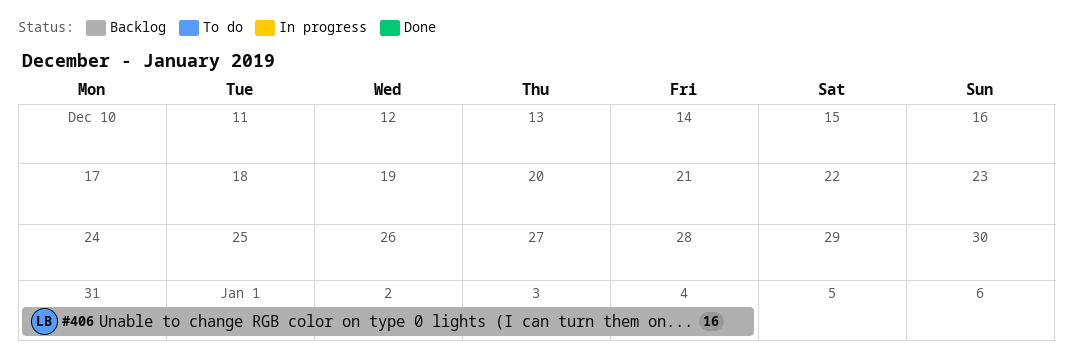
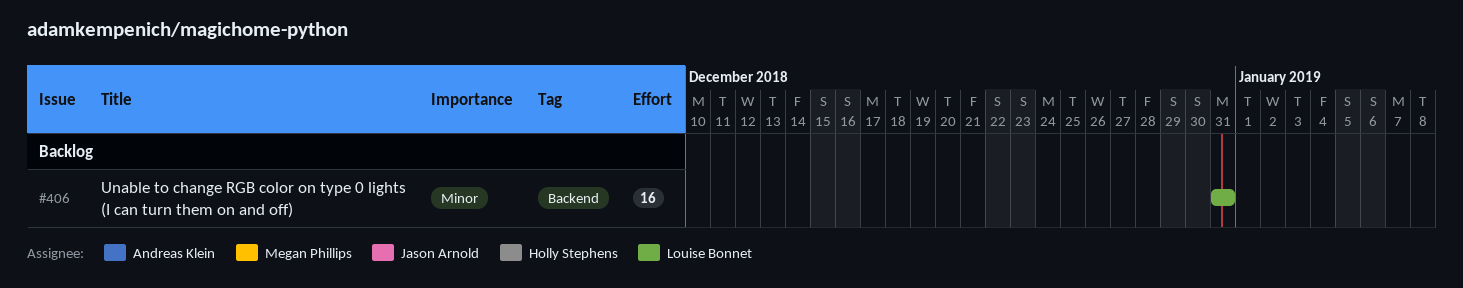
#406, due: Jan 4 -> Dec 31

